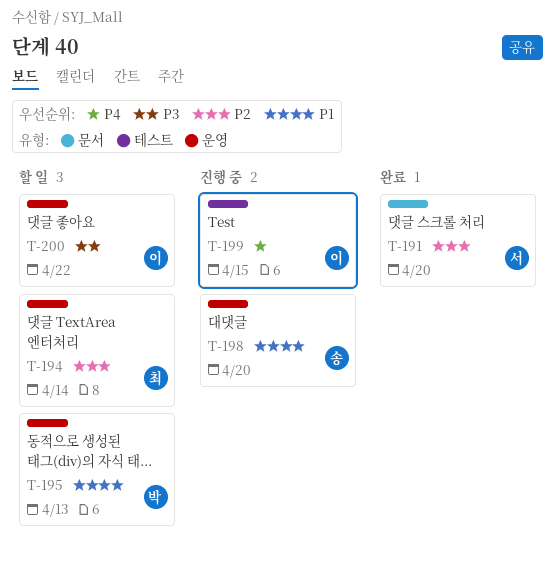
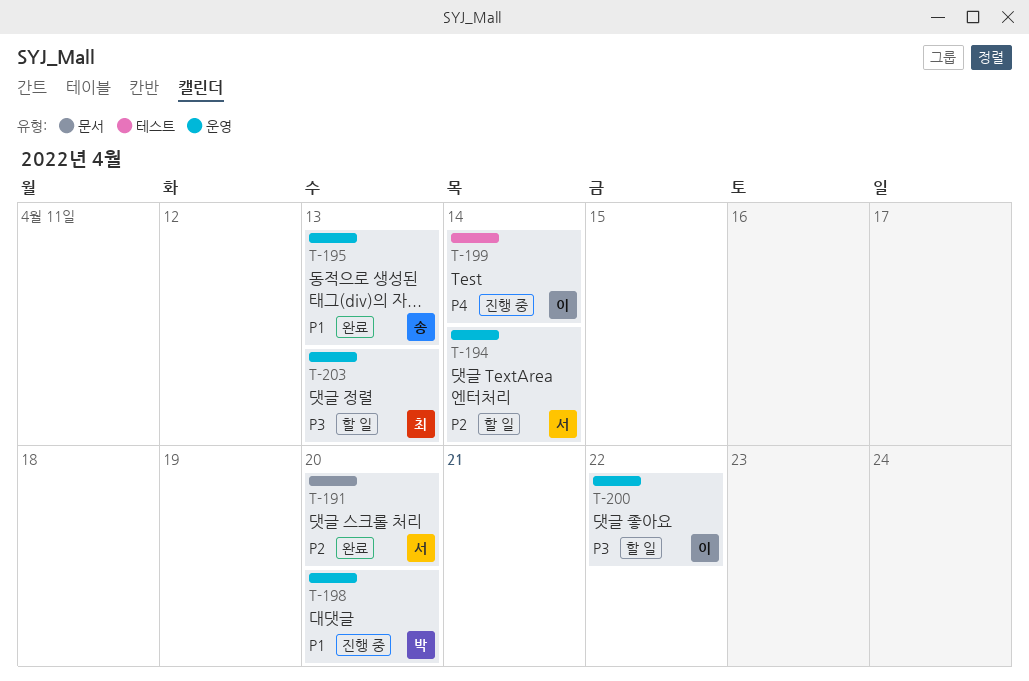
T-194, owner: 최 -> 서
T-195, status: 할 일 -> 완료
T-195, owner: 박 -> 송
T-198, owner: 송 -> 박
T-199, due: Apr 15 -> Apr 14
T-203: none -> present

